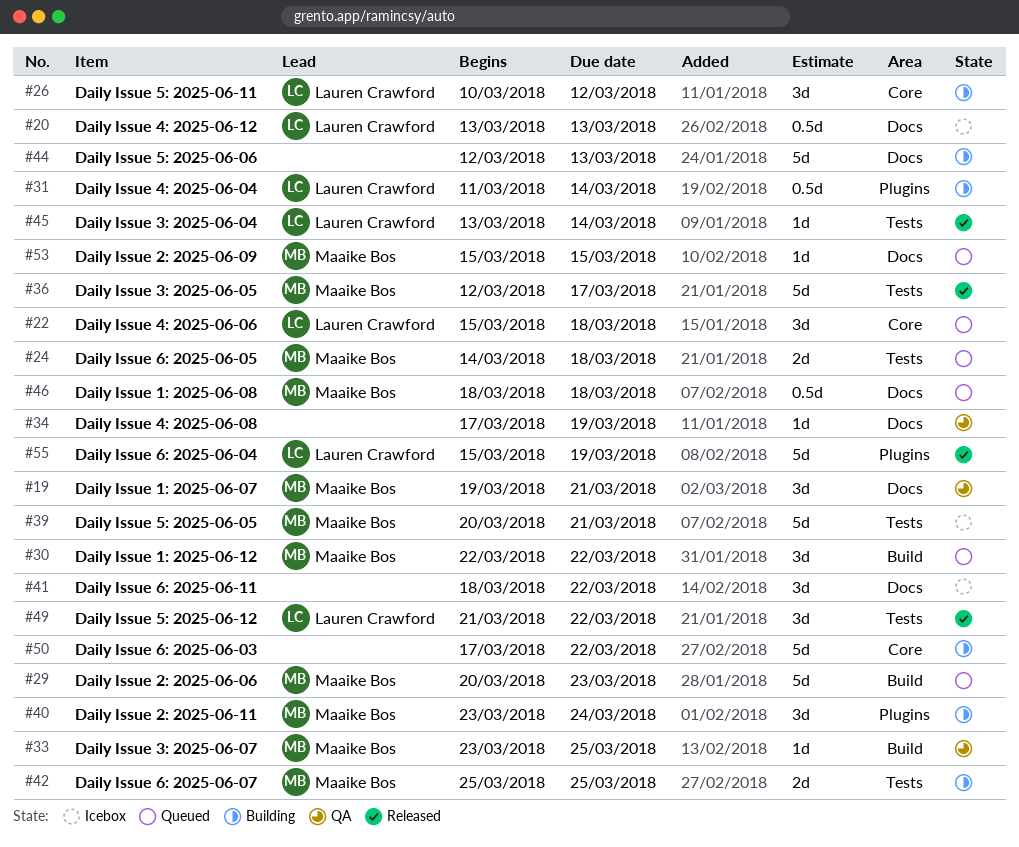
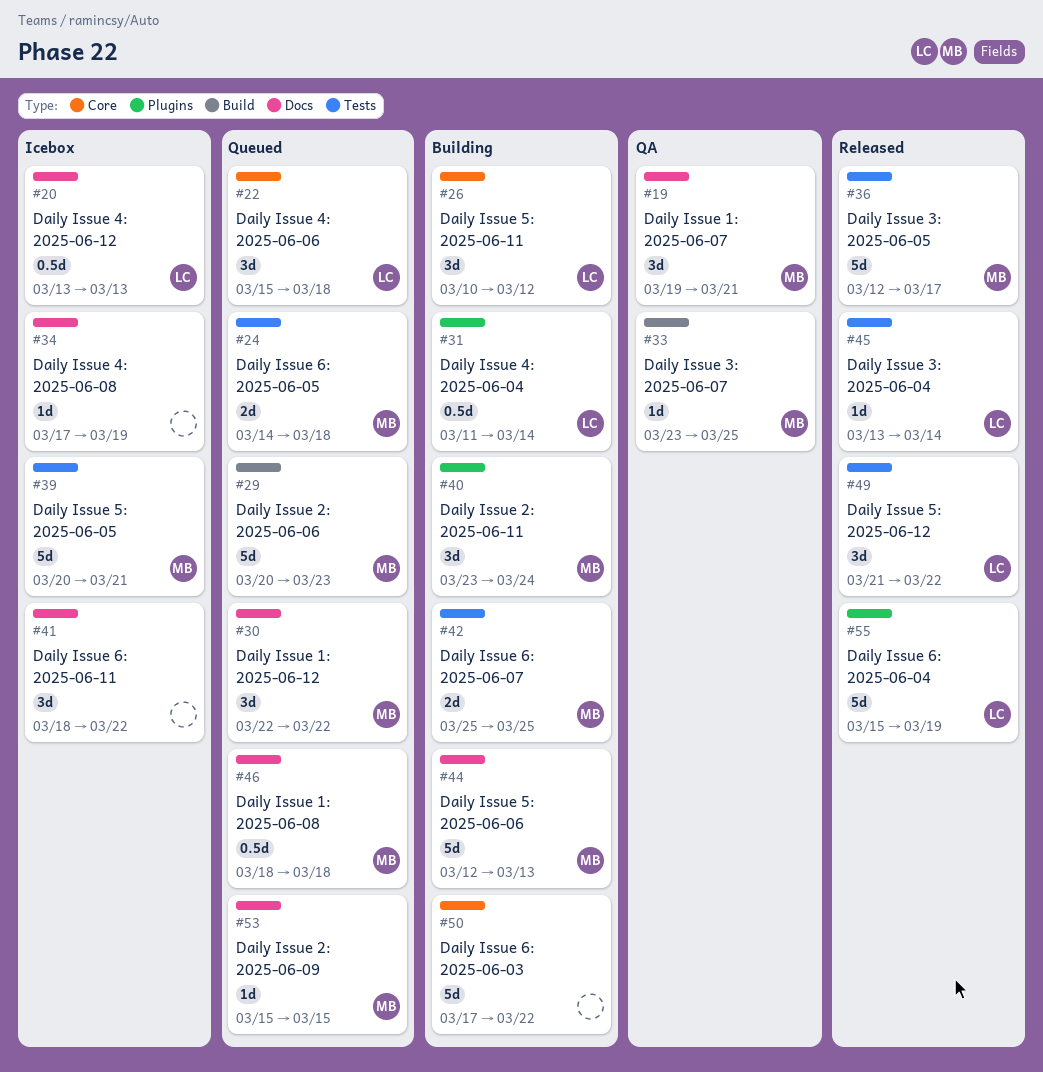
#30, label: Build -> Docs
#34, status: QA -> Icebox
#44, owner: none -> Maaike Bos

